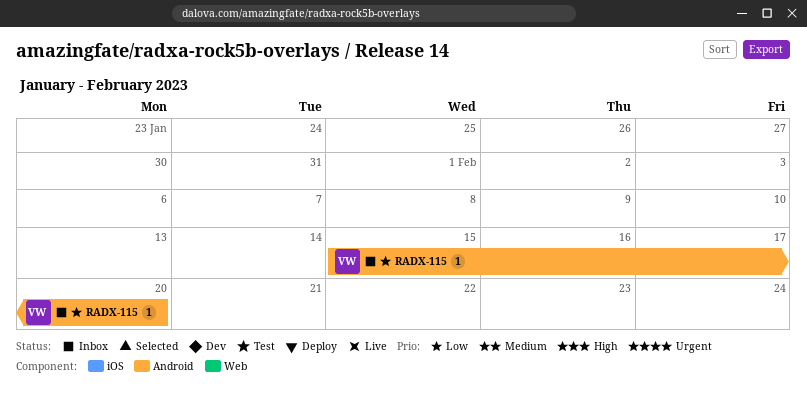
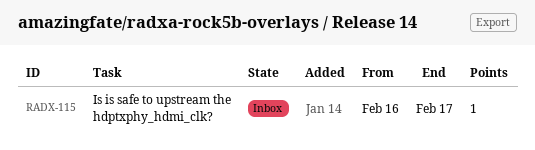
RADX-115, start: Feb 15 -> Feb 16
RADX-115, due: Feb 20 -> Feb 17

